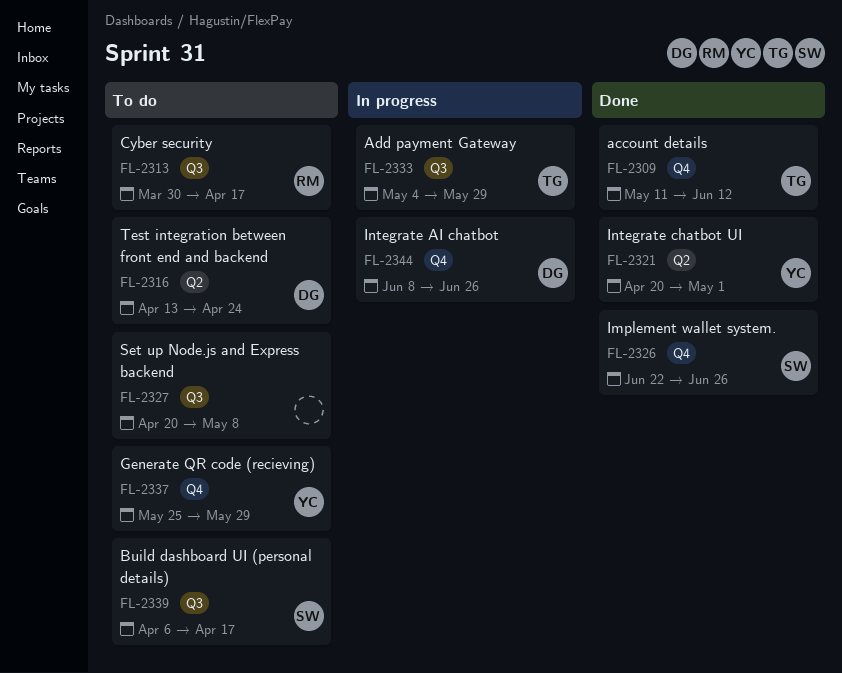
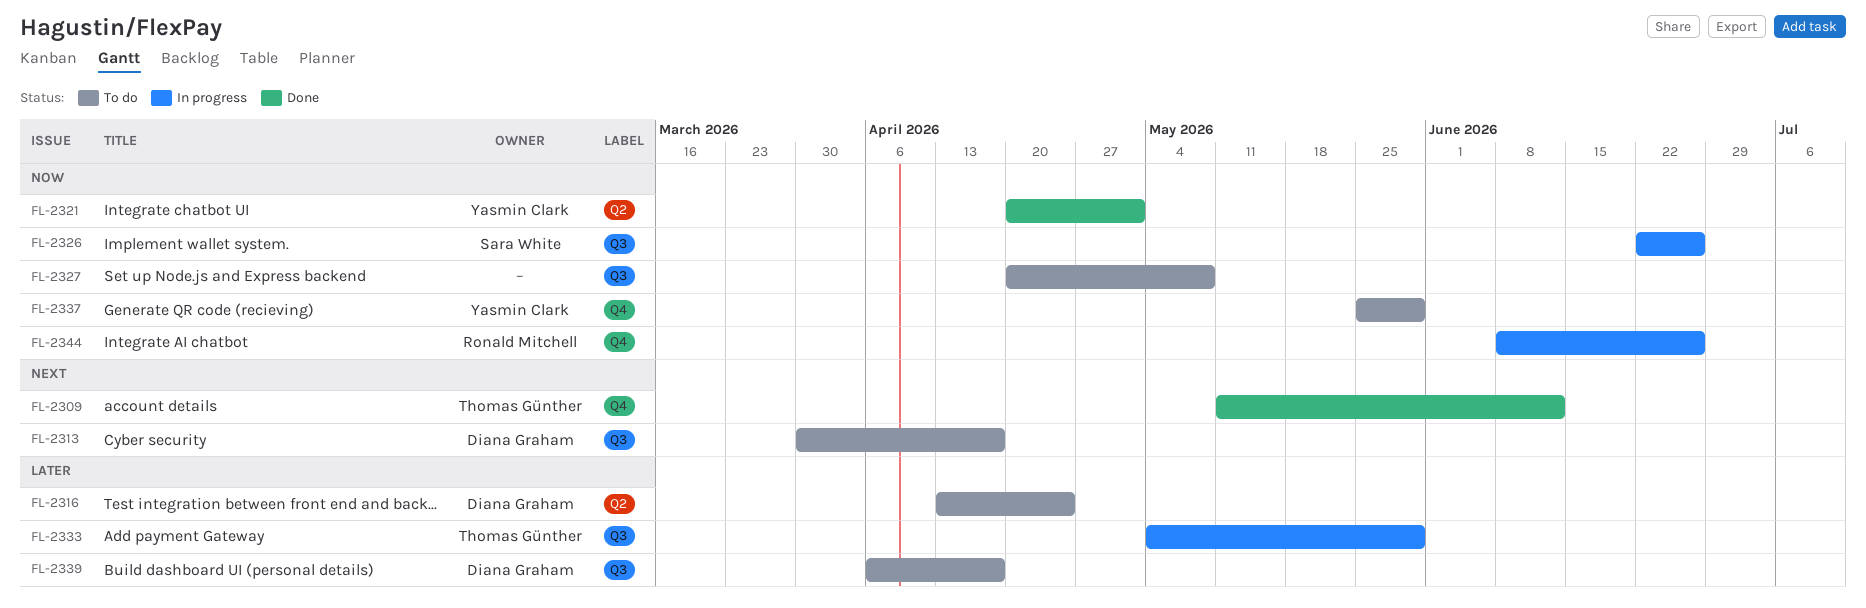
FL-2313, owner: Ronald Mitchell -> Diana Graham
FL-2326, status: Done -> In progress
FL-2326, label: Q4 -> Q3
FL-2339, owner: Sara White -> Diana Graham
FL-2344, owner: Diana Graham -> Ronald Mitchell

